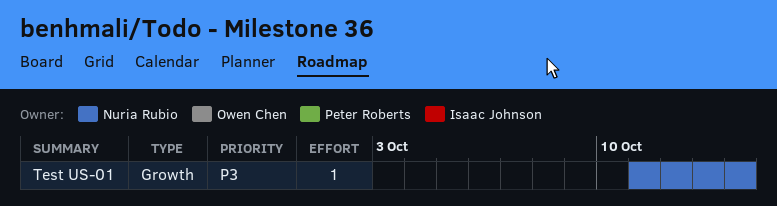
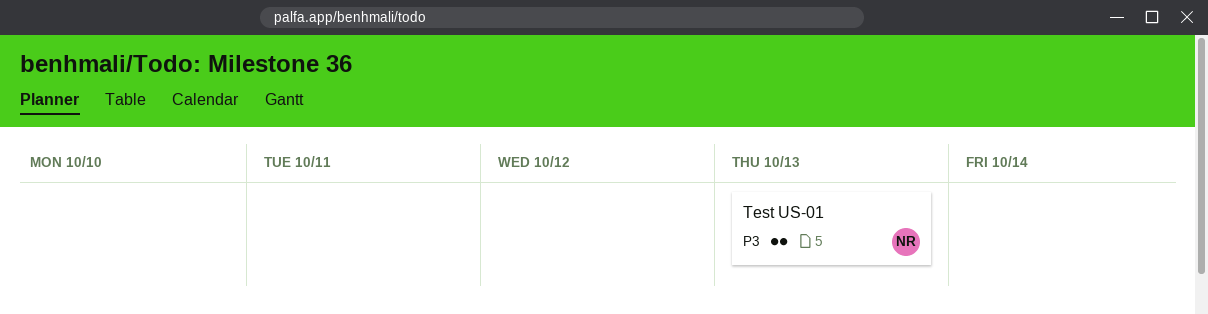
Test US-01, estimate: 1 -> 2
Test US-01, due: Oct 14 -> Oct 13

